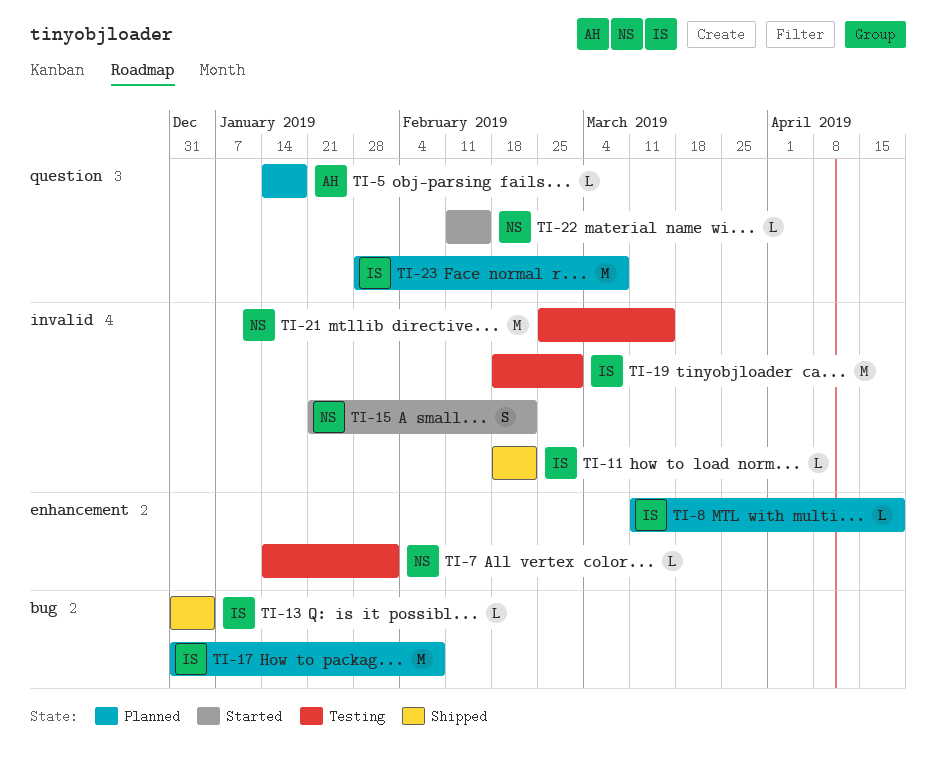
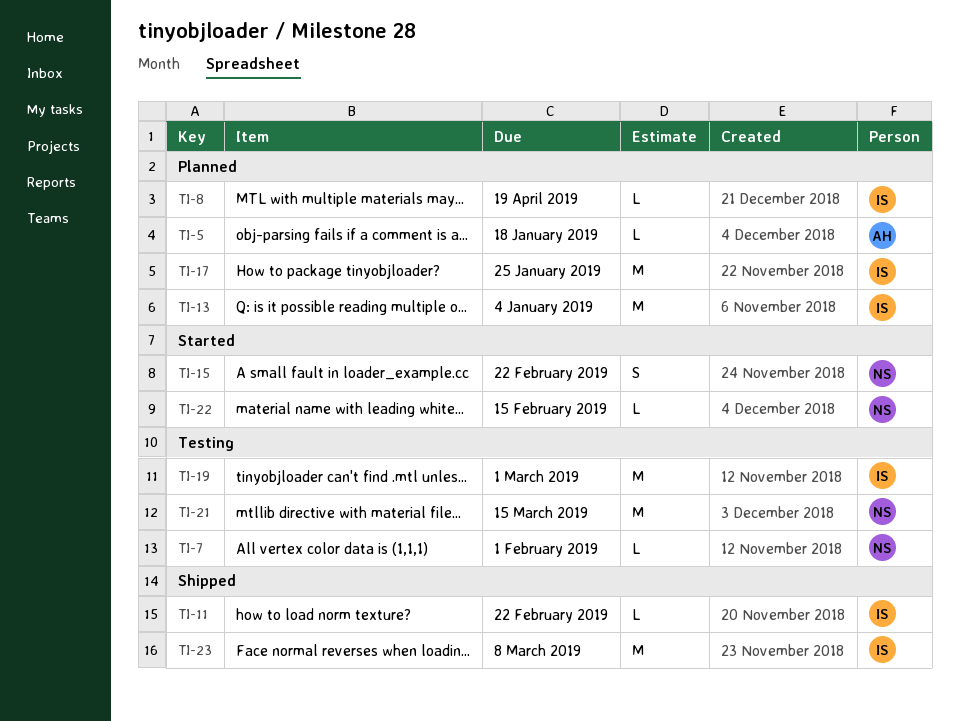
TI-13, status: Shipped -> Planned
TI-13, estimate: L -> M
TI-17, due: Feb 8 -> Jan 25
TI-23, status: Planned -> Shipped

